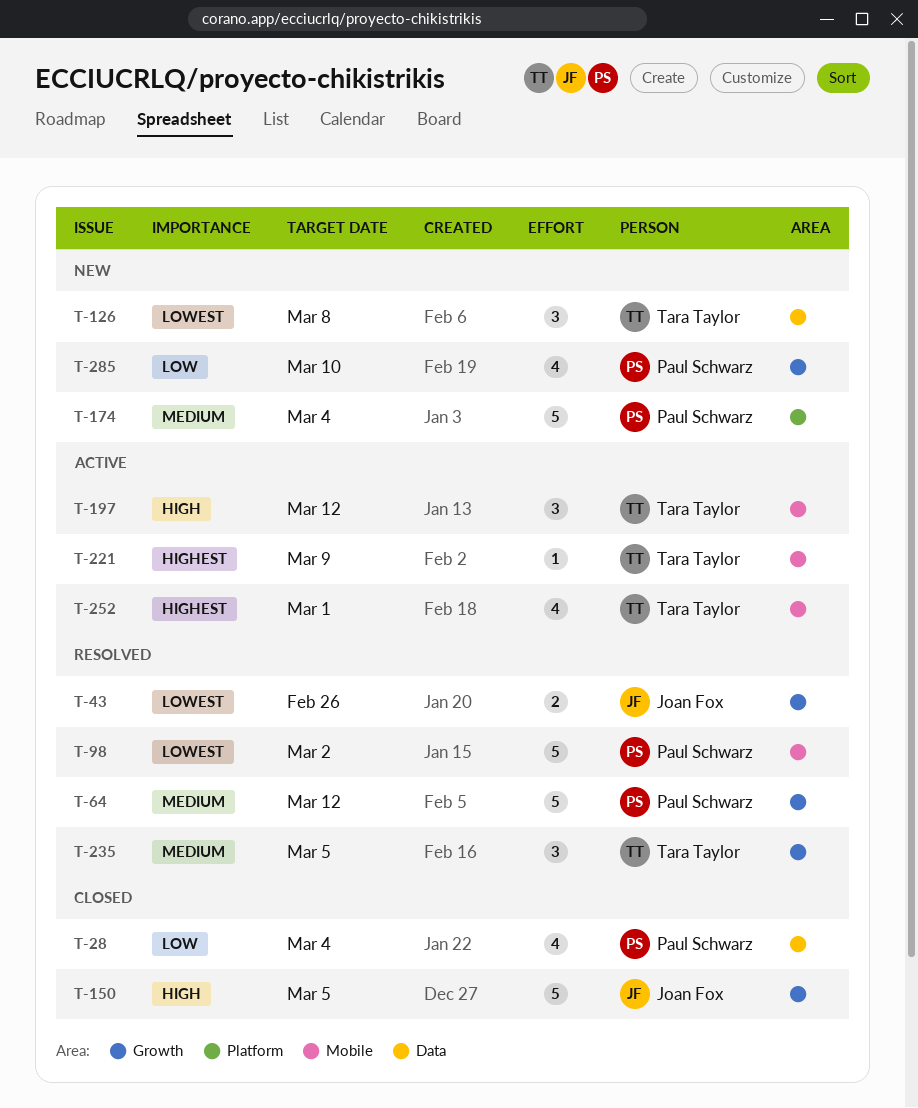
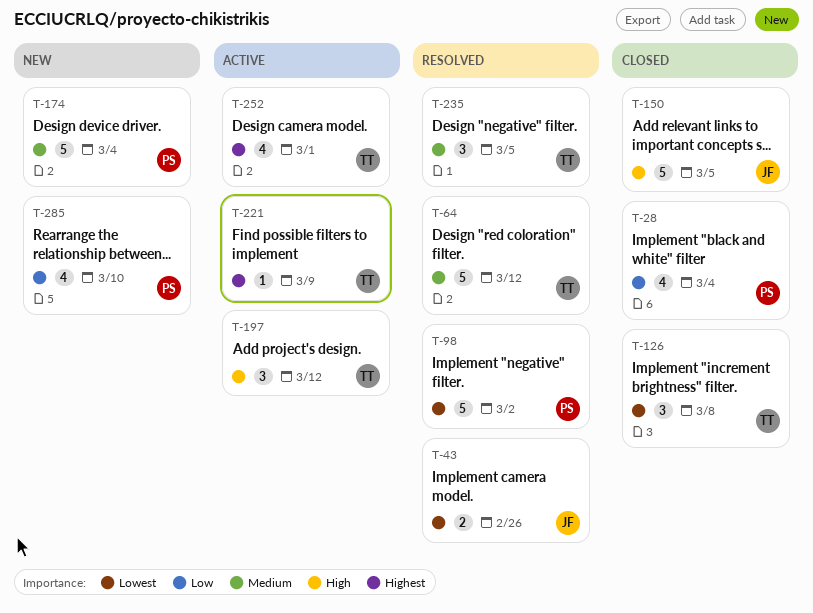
T-64, owner: Paul Schwarz -> Tara Taylor
T-126, status: New -> Closed

